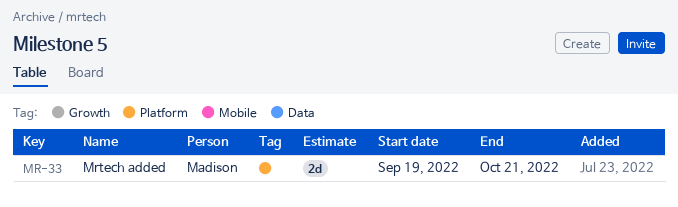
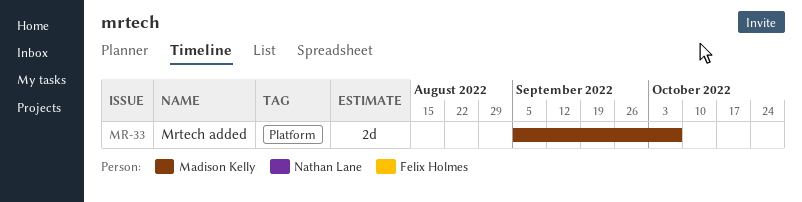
MR-33, start: Sep 19 -> Sep 5
MR-33, due: Oct 21 -> Oct 7

